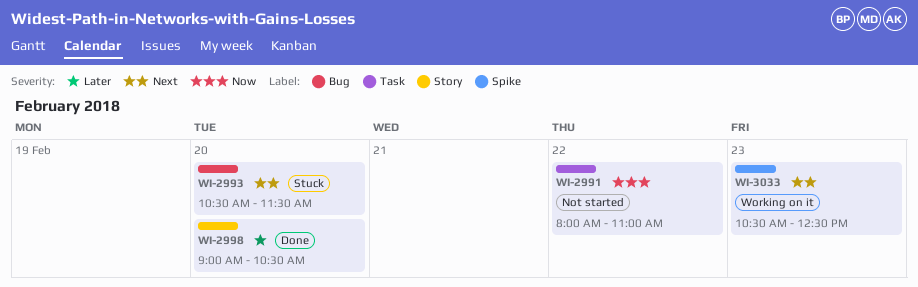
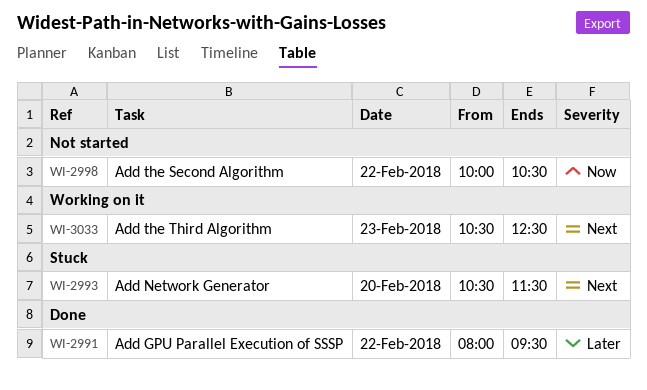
WI-2991, status: Not started -> Done
WI-2991, priority: Now -> Later
WI-2991, ends: 11:00 -> 09:30
WI-2998, status: Done -> Not started
WI-2998, priority: Later -> Now
WI-2998, day: Feb 20 -> Feb 22
WI-2998, begins: 09:00 -> 10:00

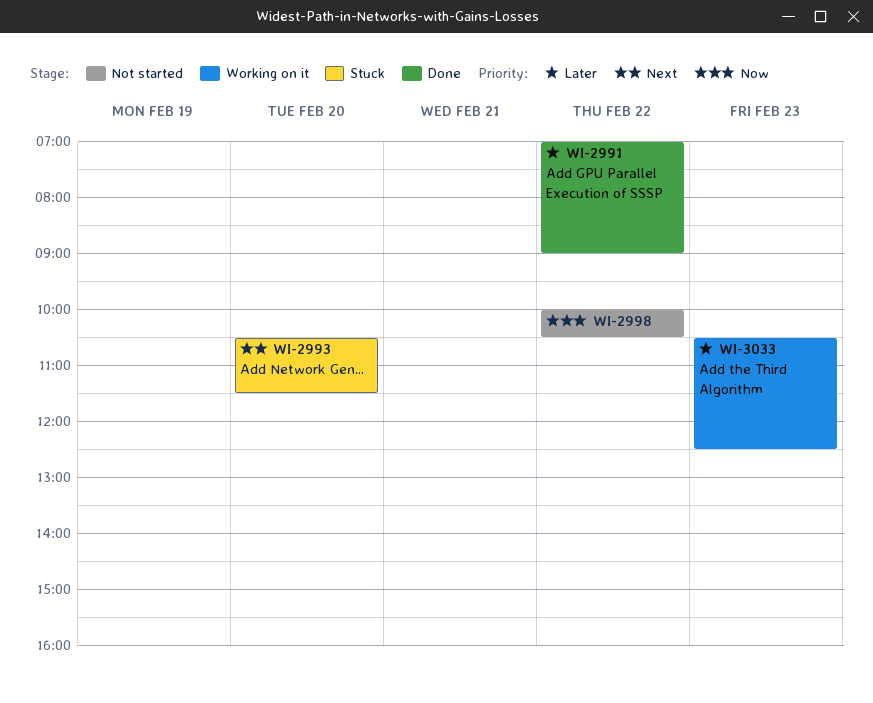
WI-2991, begins: 08:00 -> 07:00
WI-2991, ends: 09:30 -> 09:00
WI-3033, priority: Next -> Later

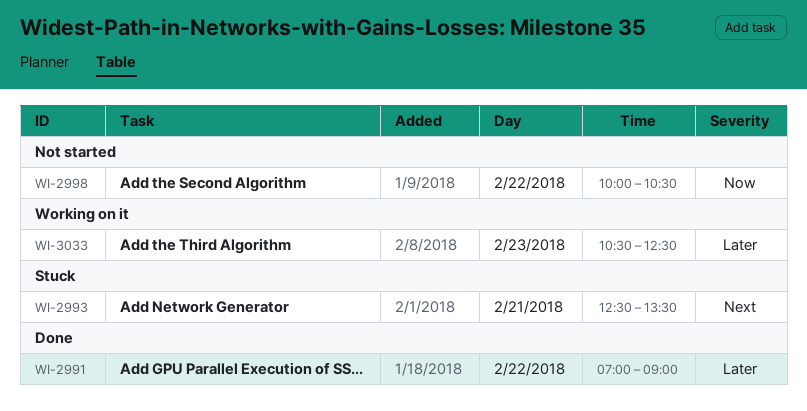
WI-2993, day: Feb 20 -> Feb 21
WI-2993, begins: 10:30 -> 12:30
WI-2993, ends: 11:30 -> 13:30

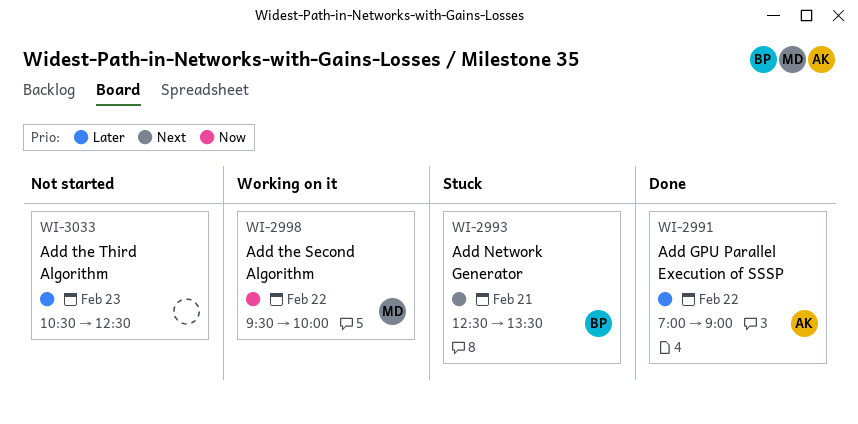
WI-2998, status: Not started -> Working on it
WI-2998, begins: 10:00 -> 09:30
WI-2998, ends: 10:30 -> 10:00
WI-3033, status: Working on it -> Not started

